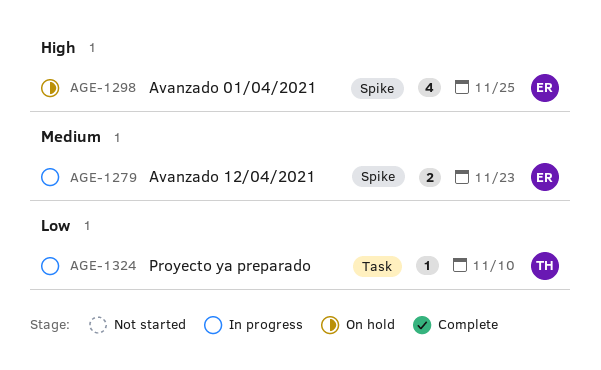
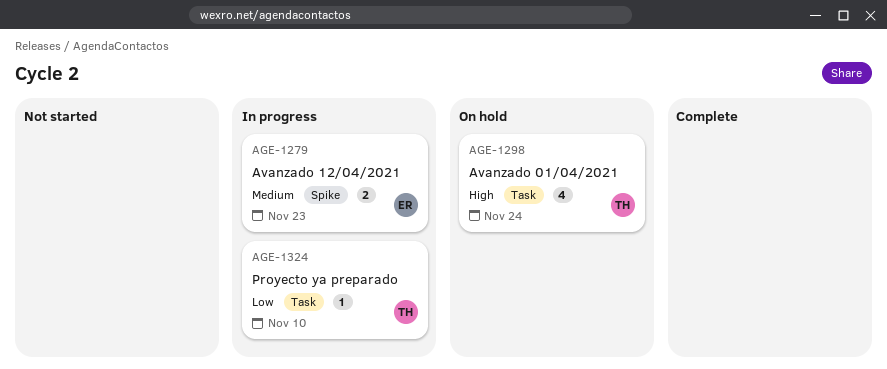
AGE-1298, owner: ER -> TH
AGE-1298, label: Spike -> Task
AGE-1298, due: Nov 25 -> Nov 24

